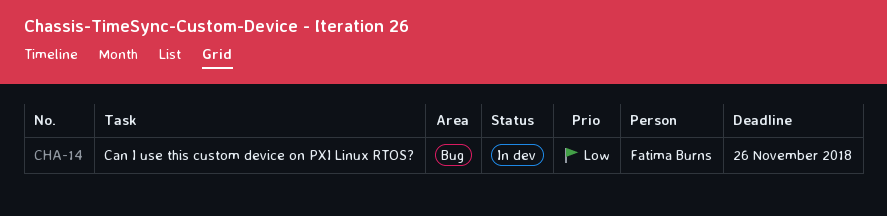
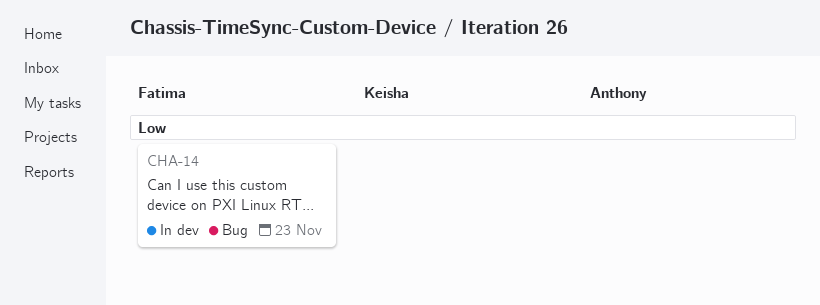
CHA-14, due: Nov 26 -> Nov 23

